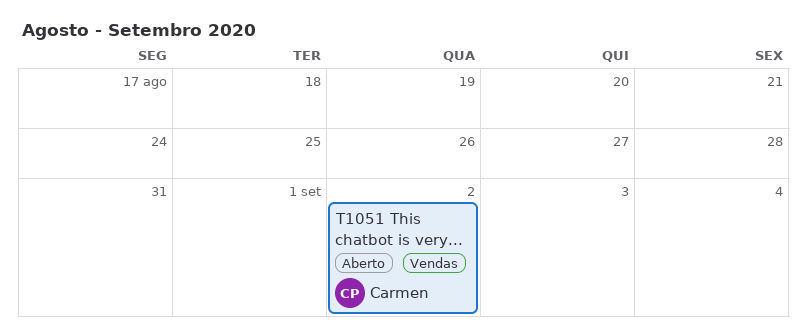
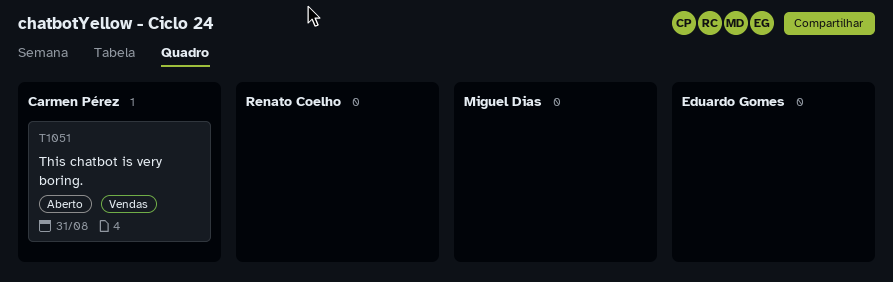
T1051, due: Sep 2 -> Aug 31

